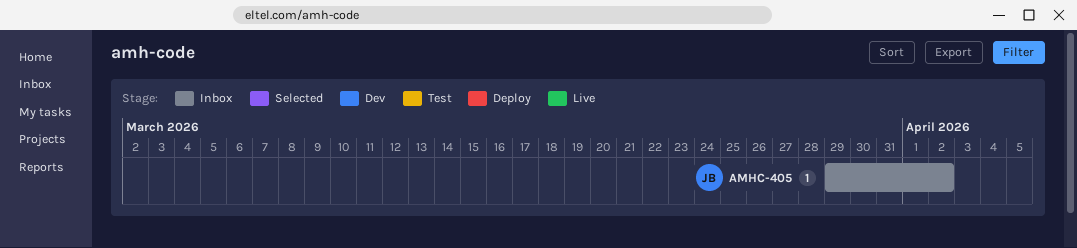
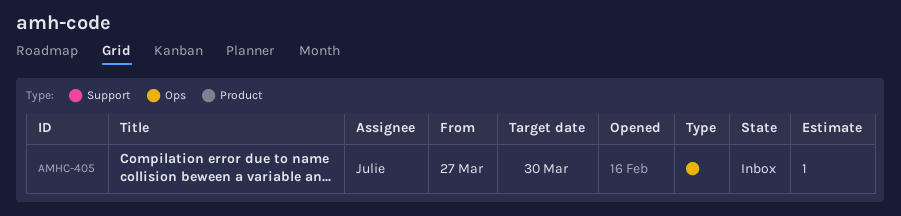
AMHC-405, start: Mar 29 -> Mar 27
AMHC-405, due: Apr 2 -> Mar 30

